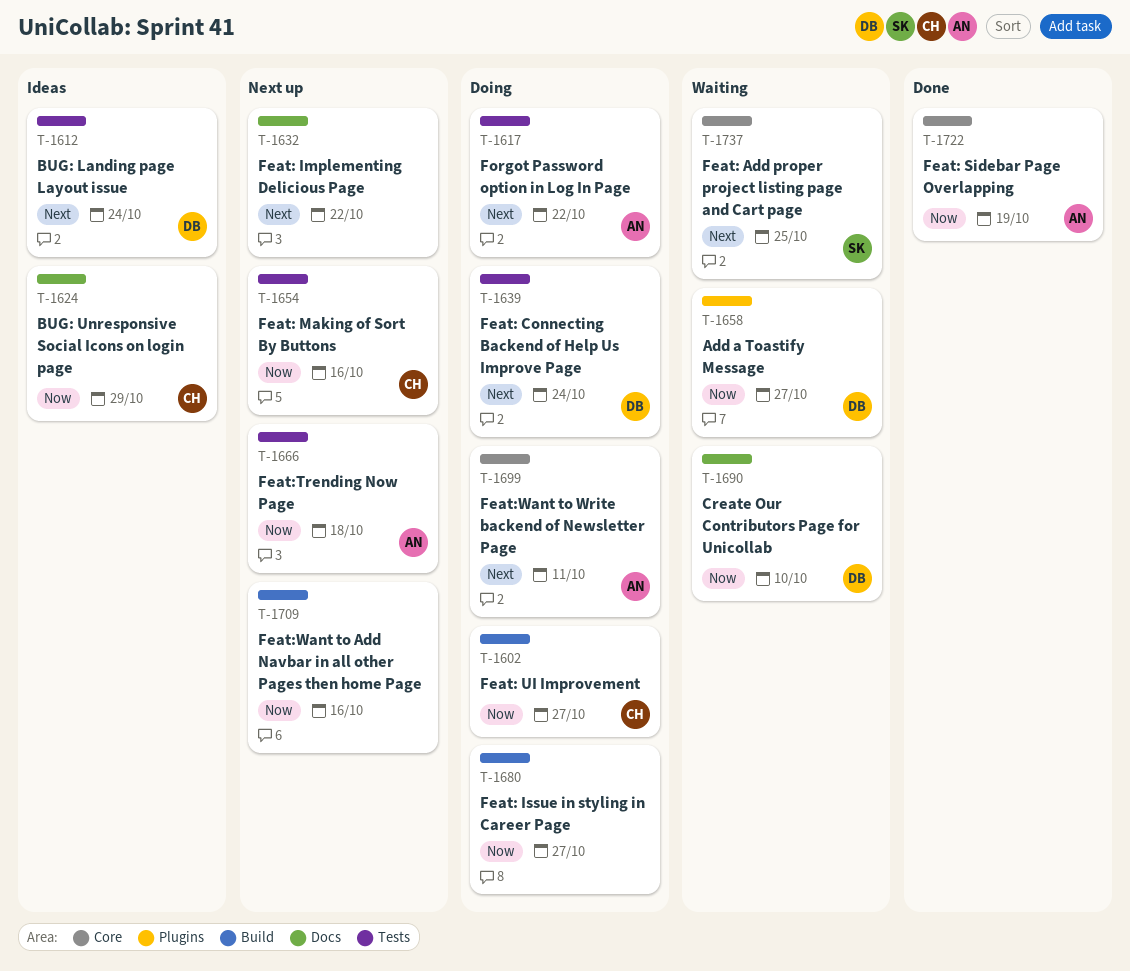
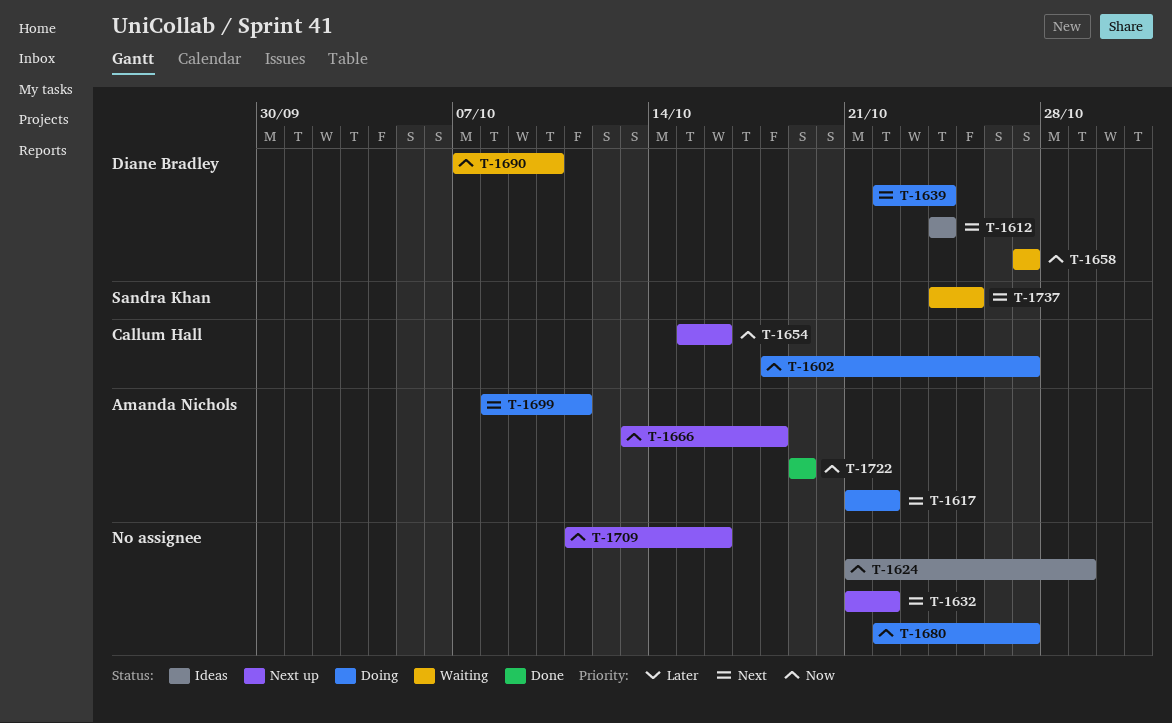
T-1624, owner: Callum Hall -> none

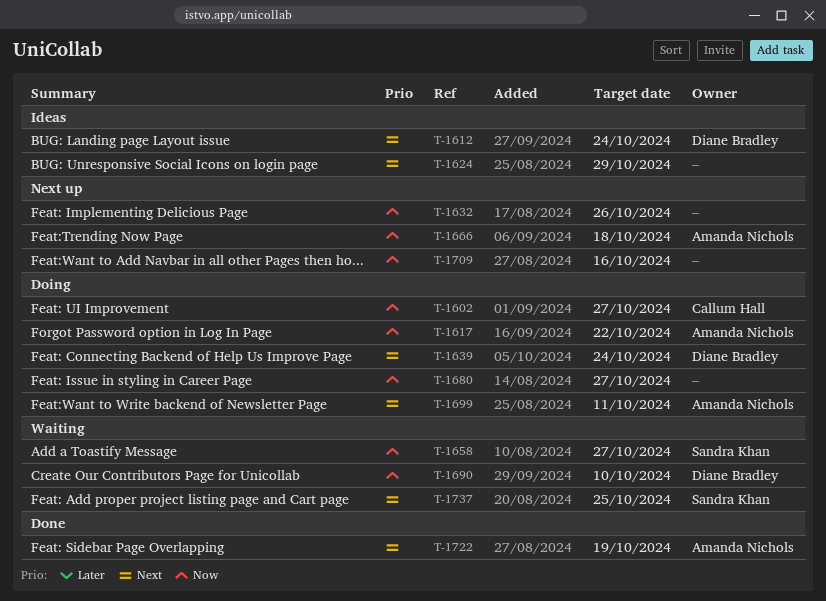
T-1617, priority: Next -> Now
T-1624, priority: Now -> Next
T-1632, priority: Next -> Now
T-1632, due: Oct 22 -> Oct 26
T-1654: present -> none
T-1658, owner: Diane Bradley -> Sandra Khan
T-1722, priority: Now -> Next

